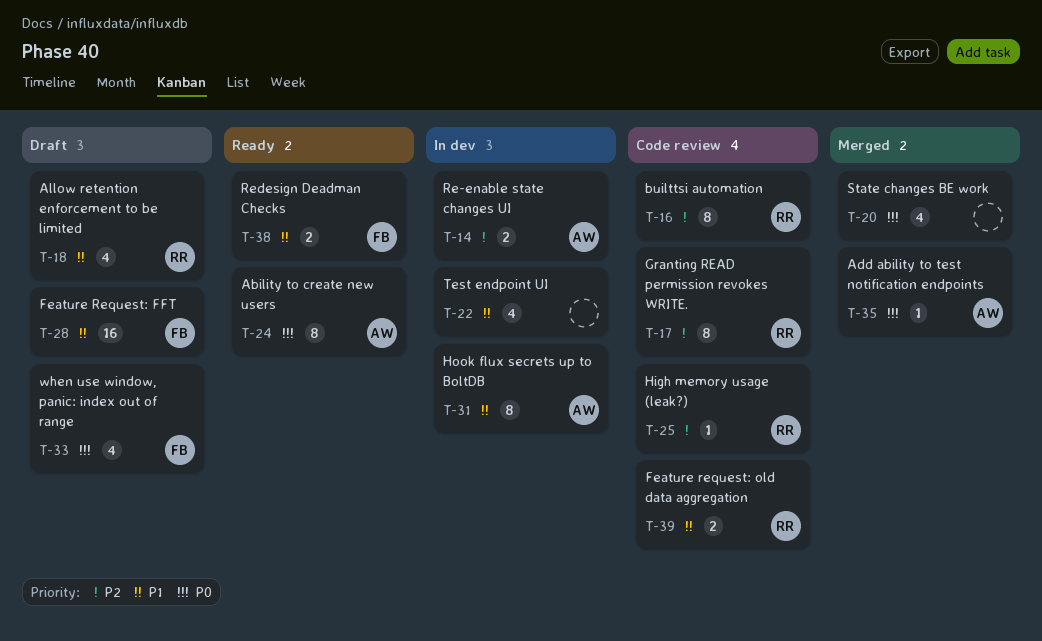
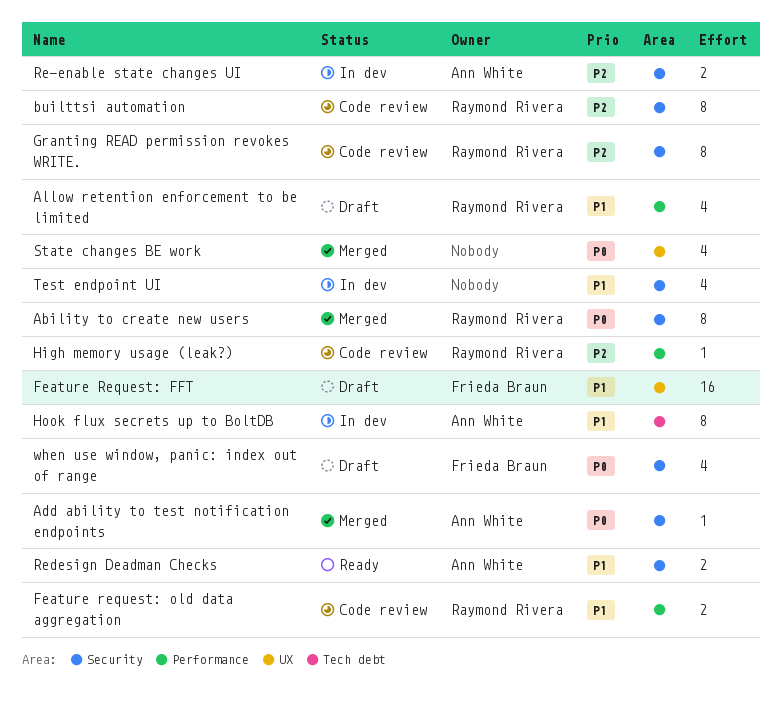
Ability to create new users, status: Ready -> Merged
Ability to create new users, owner: Ann White -> Raymond Rivera
Redesign Deadman Checks, owner: Frieda Braun -> Ann White

